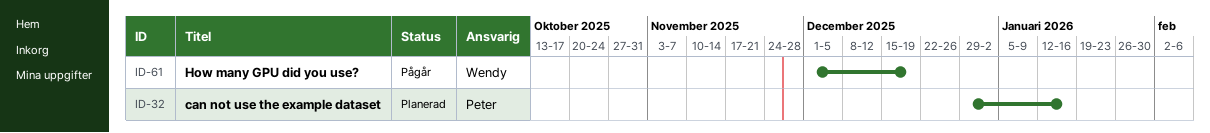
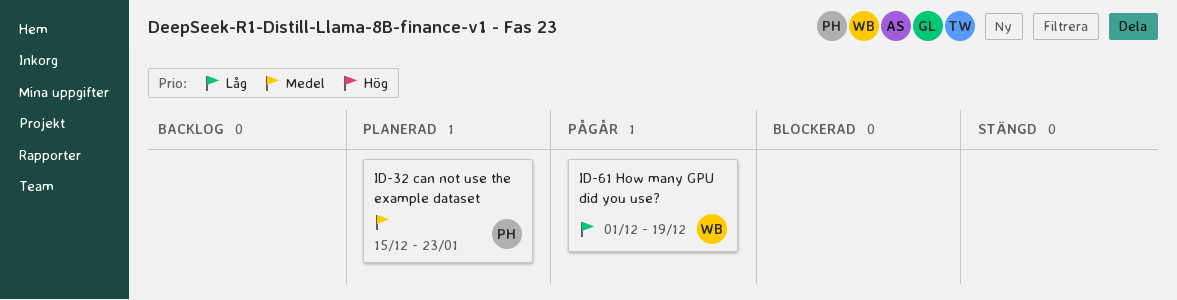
ID-32, start: Dec 29 -> Dec 15
ID-32, due: Jan 16 -> Jan 23

